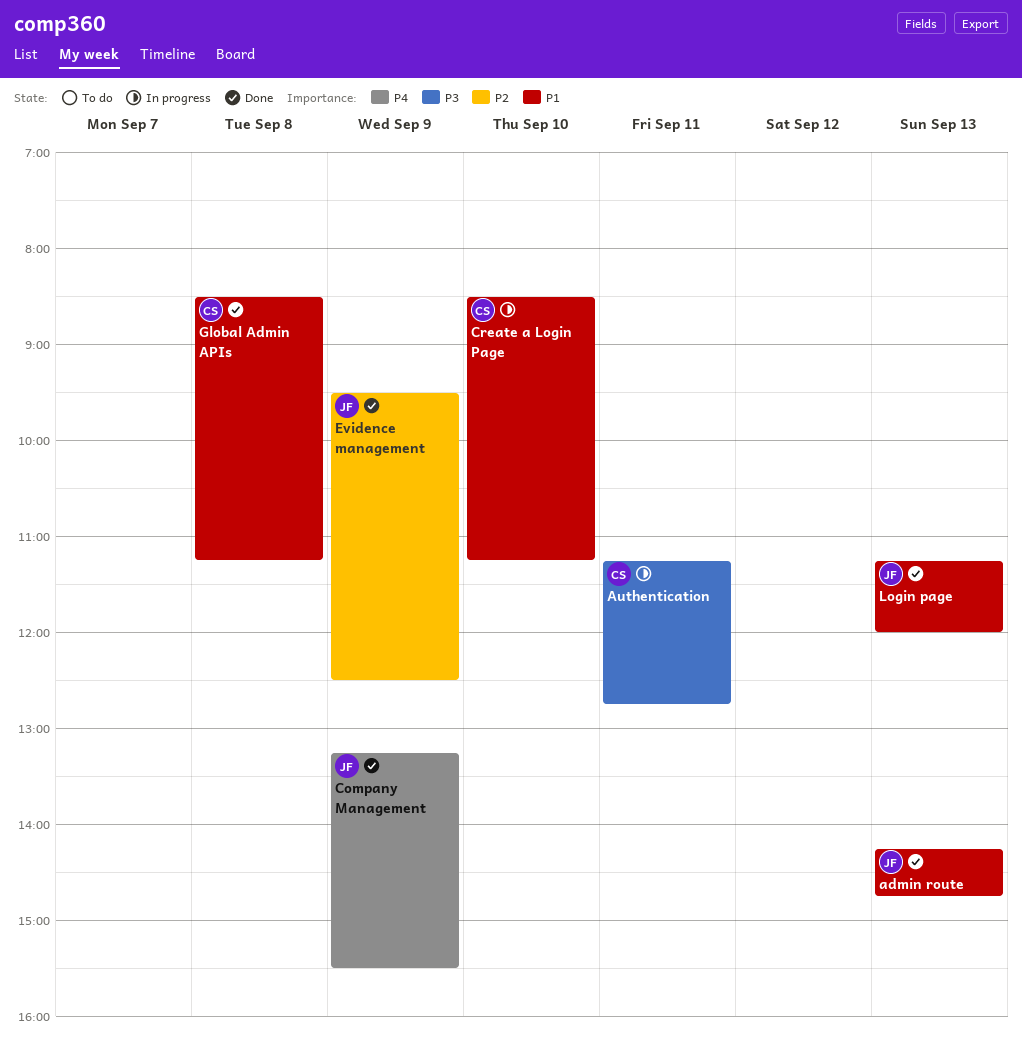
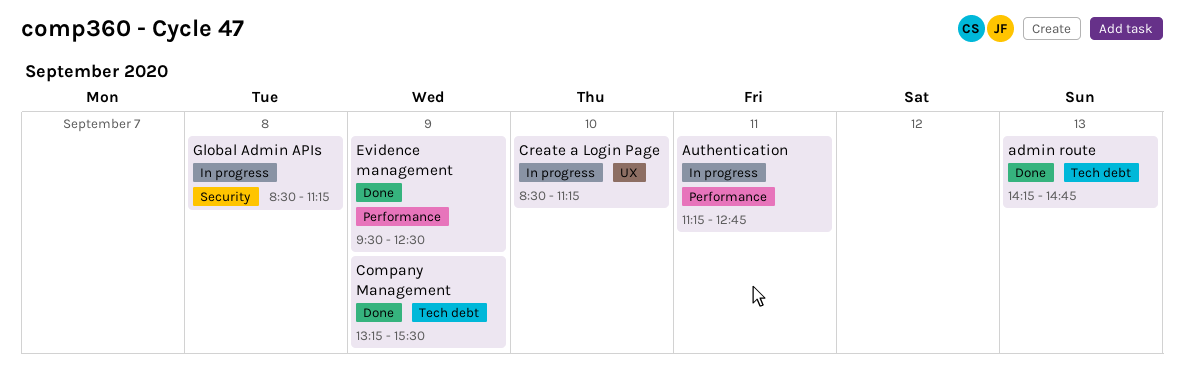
Global Admin APIs, status: Done -> In progress
Login page: present -> none

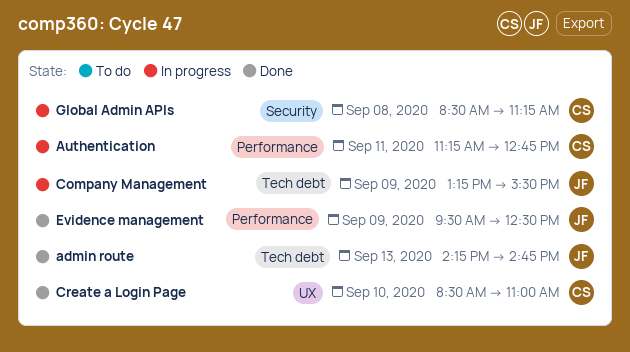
Company Management, status: Done -> In progress
Create a Login Page, status: In progress -> Done
Create a Login Page, ends: 11:15 -> 11:00

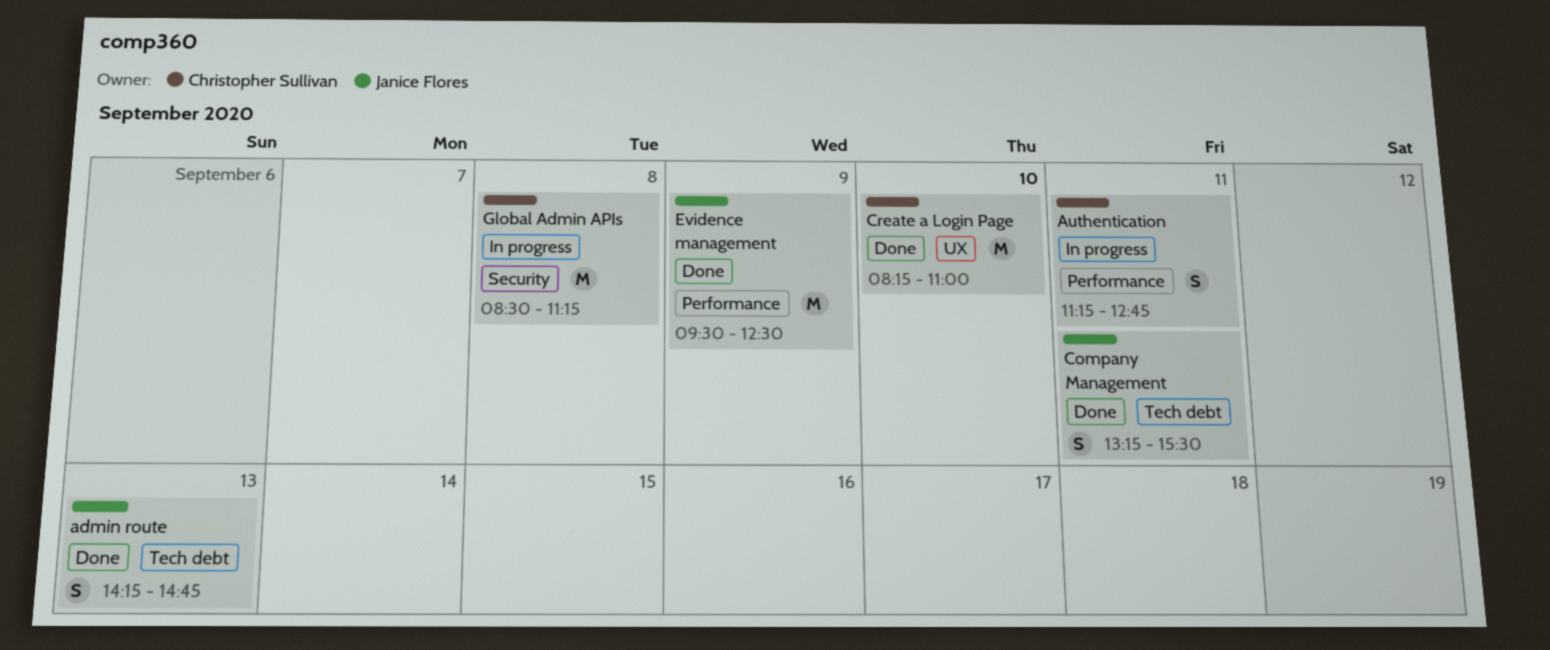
Company Management, status: In progress -> Done
Company Management, day: Sep 9 -> Sep 11
Create a Login Page, begins: 08:30 -> 08:15

